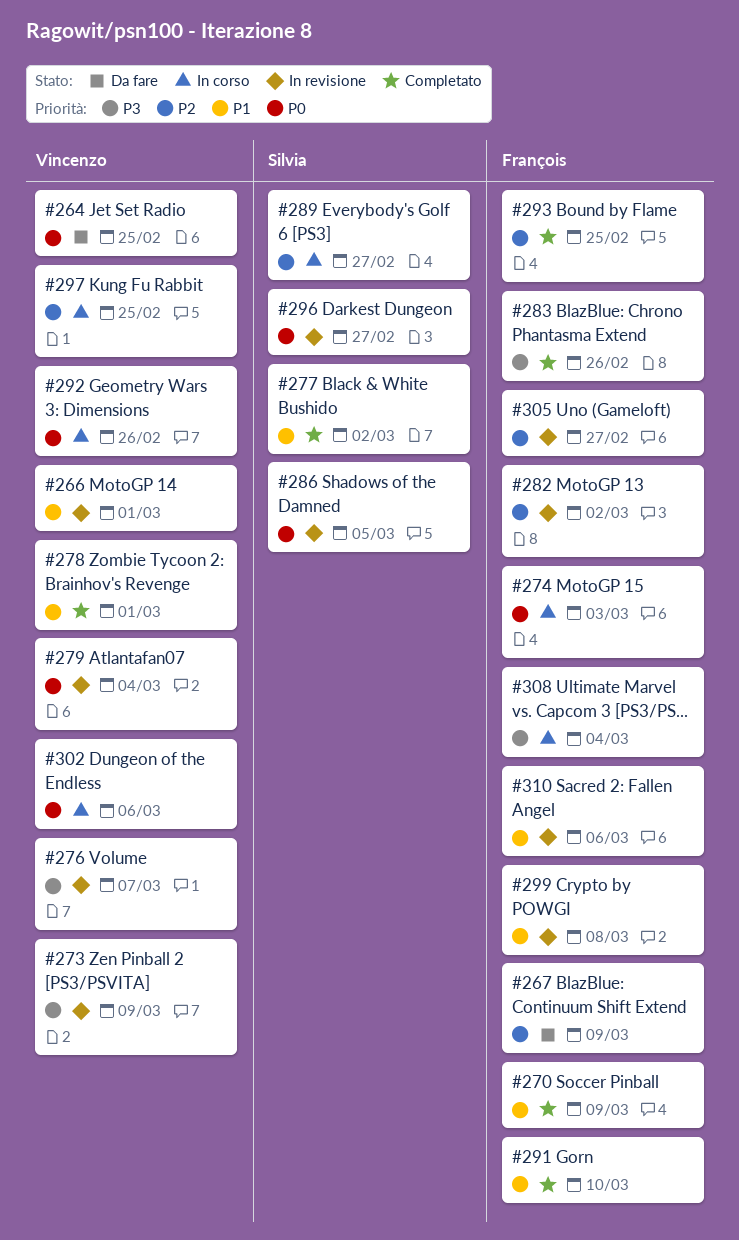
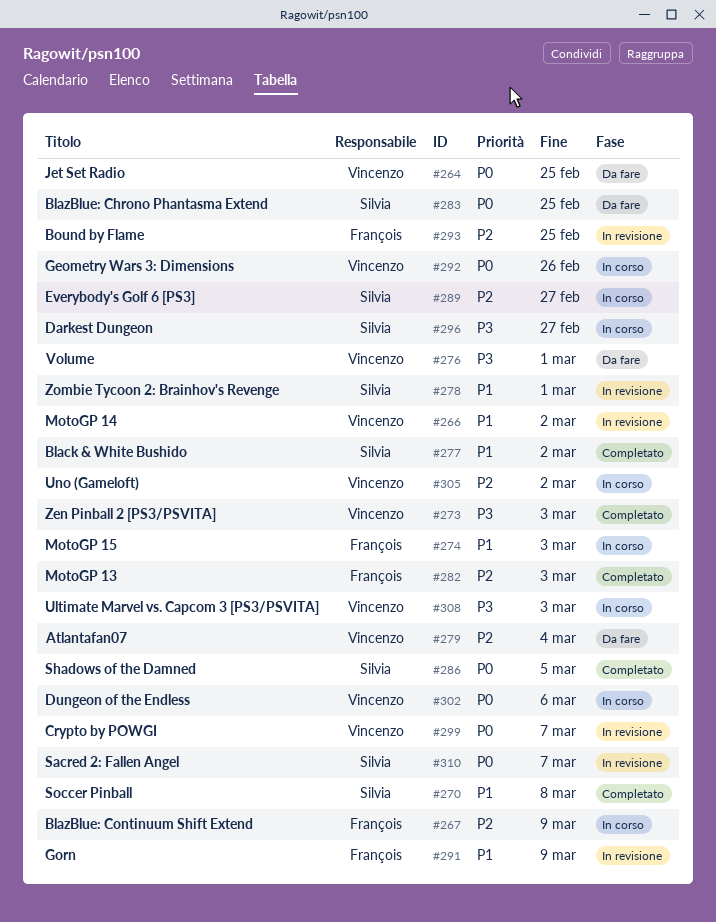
#266, due: Mar 1 -> Mar 2
#267, status: Da fare -> In corso
#270, owner: François -> Silvia
#270, due: Mar 9 -> Mar 8
#273, status: In revisione -> Completato
#273, due: Mar 9 -> Mar 3
#274, priority: P0 -> P1
#276, status: In revisione -> Da fare
#276, due: Mar 7 -> Mar 1
#278, status: Completato -> In revisione
#278, owner: Vincenzo -> Silvia
#279, status: In revisione -> Da fare
#279, priority: P0 -> P2
#282, status: In revisione -> Completato
#282, due: Mar 2 -> Mar 3
#283, status: Completato -> Da fare
#283, owner: François -> Silvia
#283, priority: P3 -> P0
#283, due: Feb 26 -> Feb 25
#286, status: In revisione -> Completato
#291, status: Completato -> In revisione
#291, due: Mar 10 -> Mar 9
#293, status: Completato -> In revisione
#296, status: In revisione -> In corso
#296, priority: P0 -> P3
#297: present -> none
#299, owner: François -> Vincenzo
#299, priority: P1 -> P0
#299, due: Mar 8 -> Mar 7
#305, status: In revisione -> In corso
#305, owner: François -> Vincenzo
#305, due: Feb 27 -> Mar 2
#308, owner: François -> Vincenzo
#308, due: Mar 4 -> Mar 3
#310, owner: François -> Silvia
#310, priority: P1 -> P0
#310, due: Mar 6 -> Mar 7

